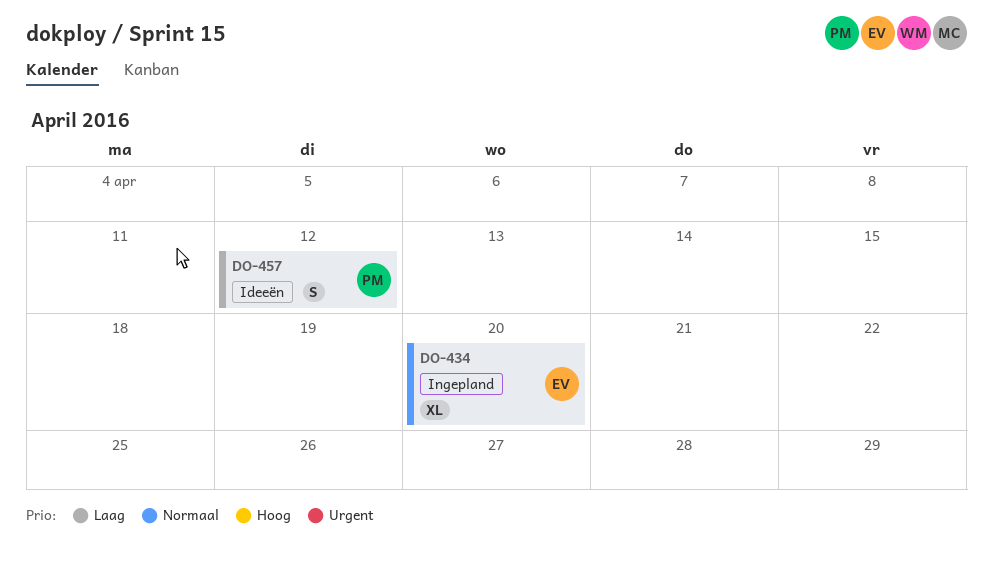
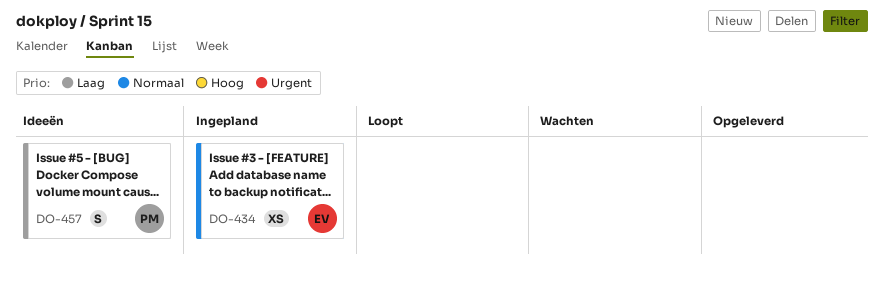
DO-434, estimate: XL -> XS

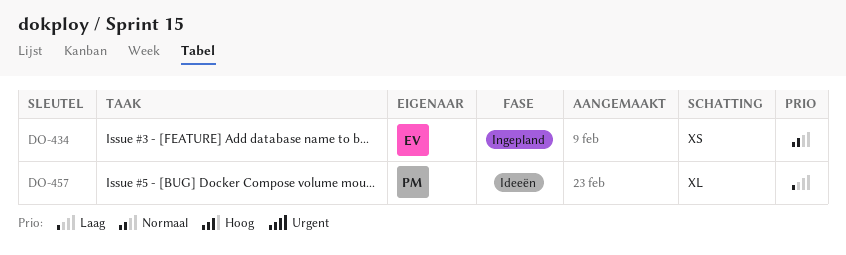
DO-457, estimate: S -> XL

